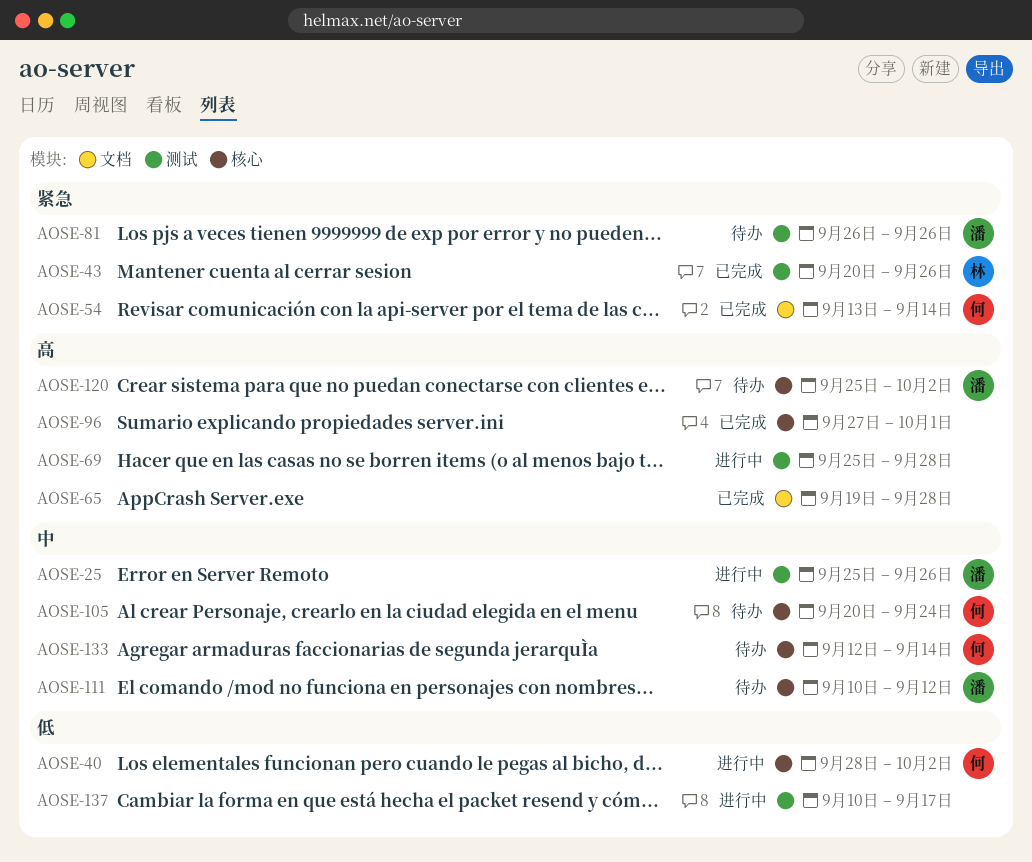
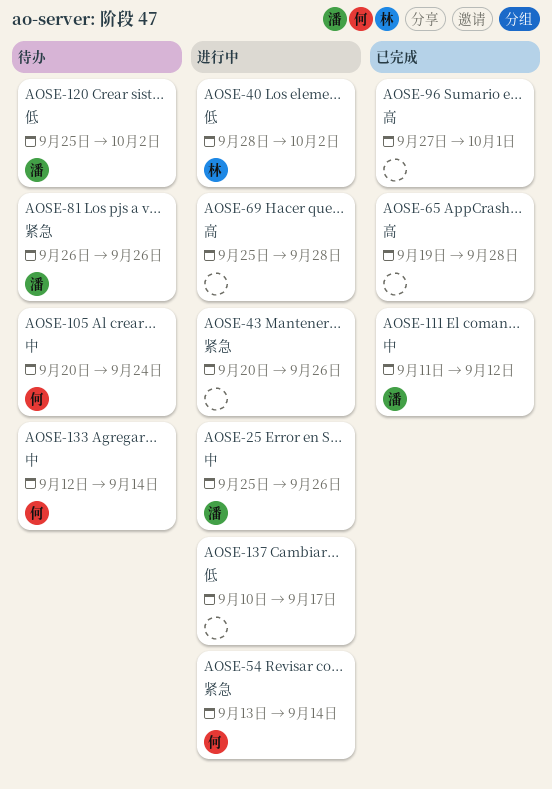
AOSE-40, owner: 何 -> 林
AOSE-43, status: 已完成 -> 进行中
AOSE-43, owner: 林 -> none
AOSE-54, status: 已完成 -> 进行中
AOSE-111, status: 待办 -> 已完成
AOSE-111, start: Sep 10 -> Sep 11
AOSE-120, priority: 高 -> 低

